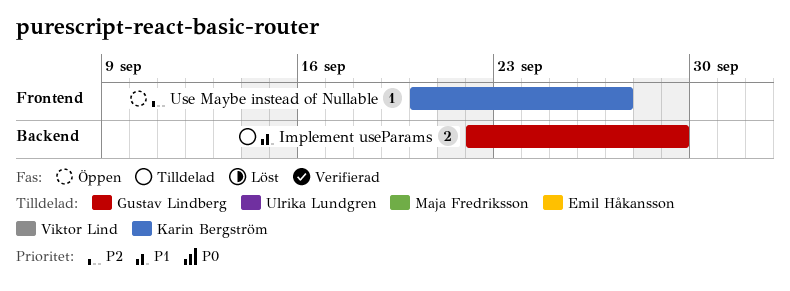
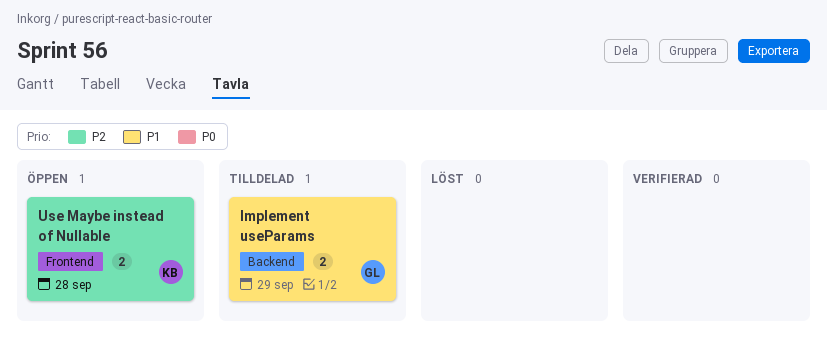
Use Maybe instead of Nullable, estimate: 1 -> 2
Use Maybe instead of Nullable, due: Sep 27 -> Sep 28

